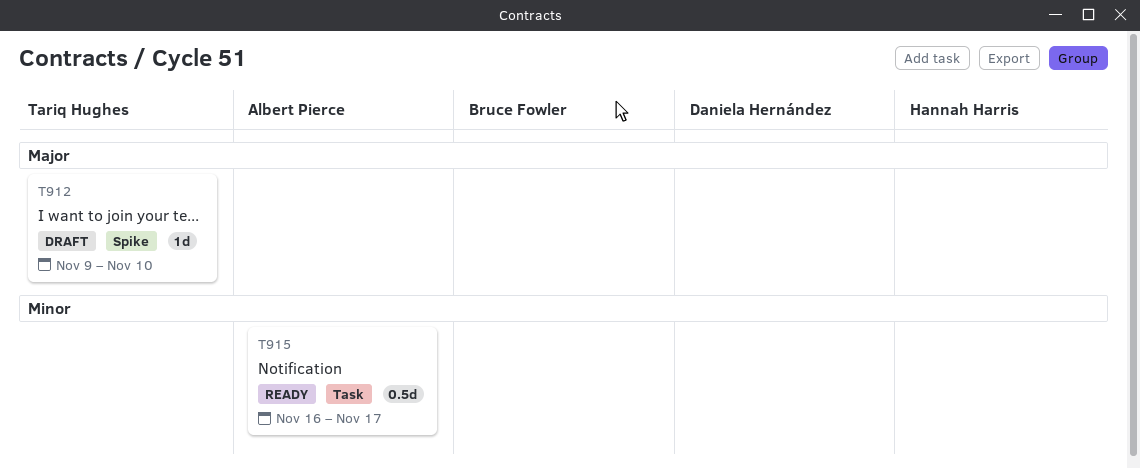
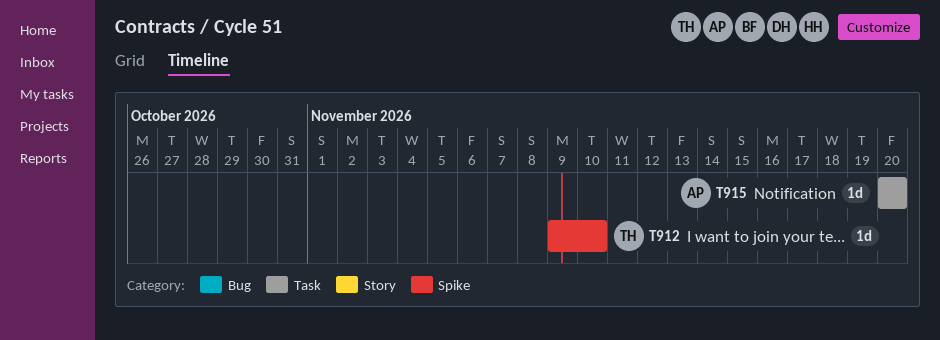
T915, estimate: 0.5d -> 1d
T915, start: Nov 16 -> Nov 20
T915, due: Nov 17 -> Nov 20

